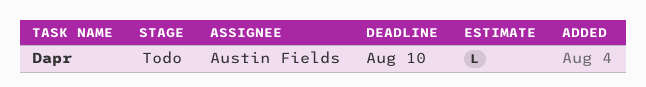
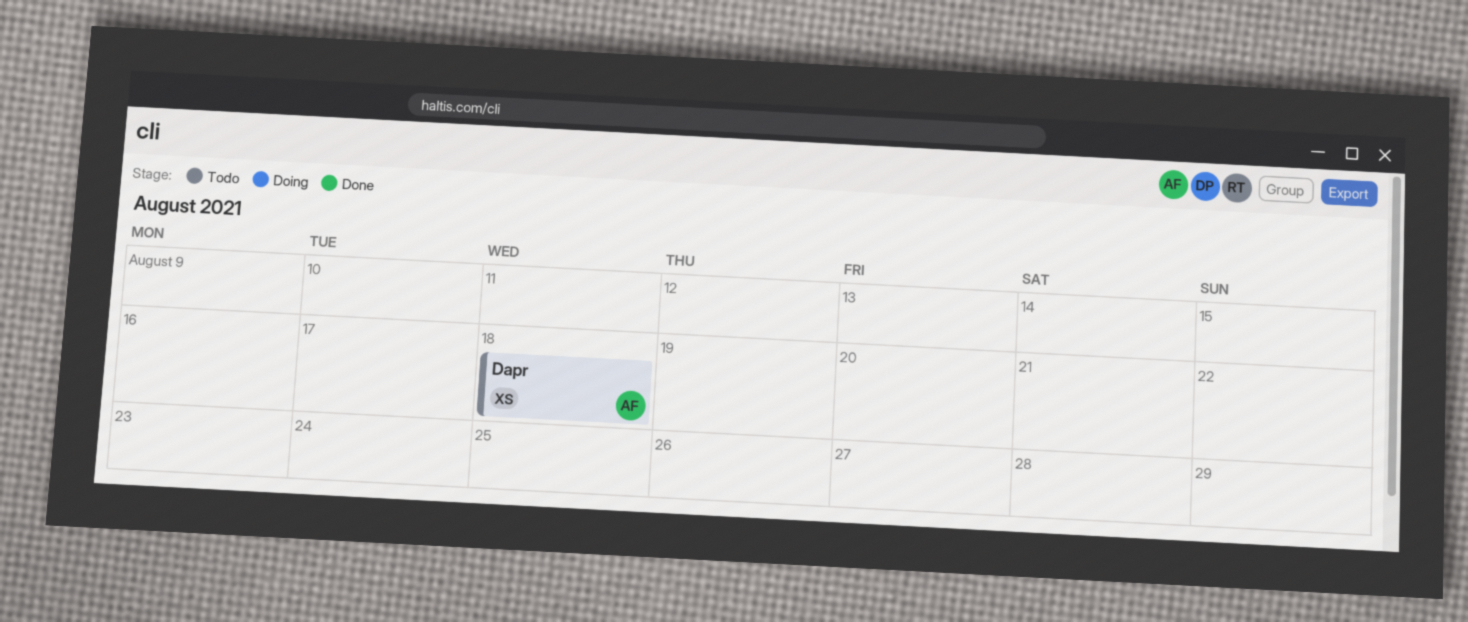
Dapr, estimate: L -> XS
Dapr, due: Aug 10 -> Aug 18

